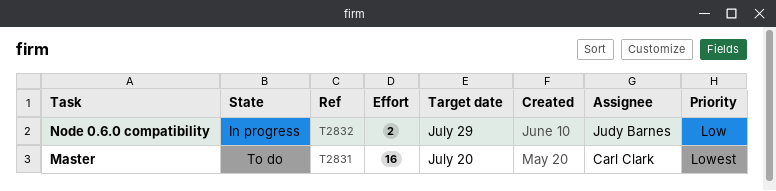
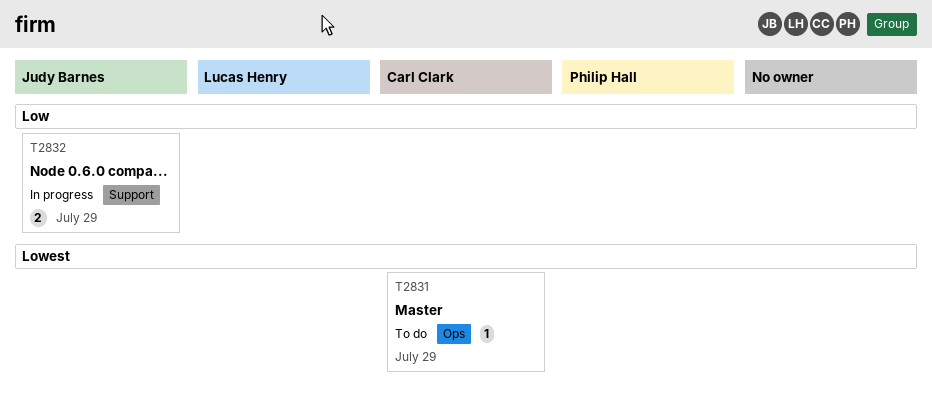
T2831, estimate: 16 -> 1
T2831, due: Jul 20 -> Jul 29

